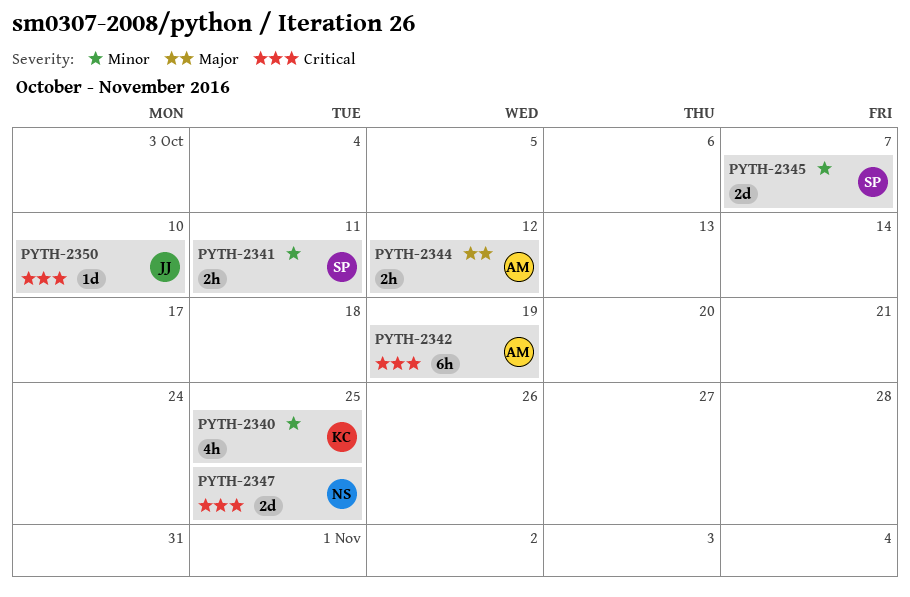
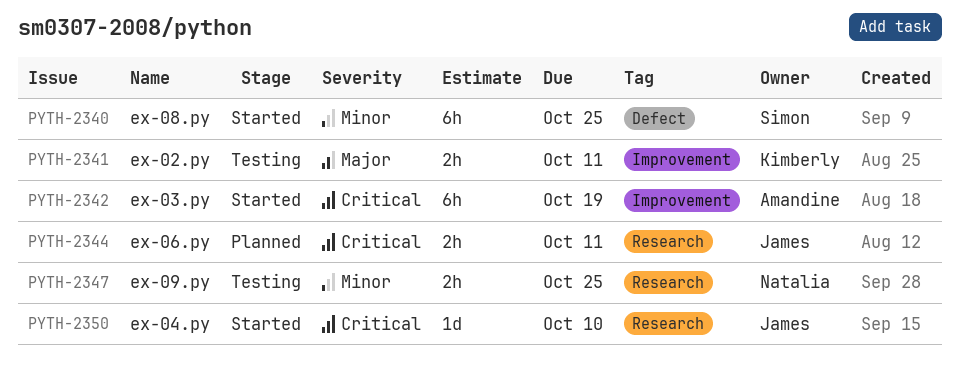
PYTH-2340, owner: Kimberly -> Simon
PYTH-2340, estimate: 4h -> 6h
PYTH-2341, owner: Simon -> Kimberly
PYTH-2341, priority: Minor -> Major
PYTH-2344, owner: Amandine -> James
PYTH-2344, priority: Major -> Critical
PYTH-2344, due: Oct 12 -> Oct 11
PYTH-2345: present -> none
PYTH-2347, priority: Critical -> Minor
PYTH-2347, estimate: 2d -> 2h

